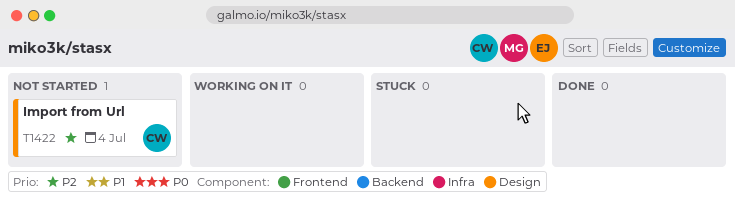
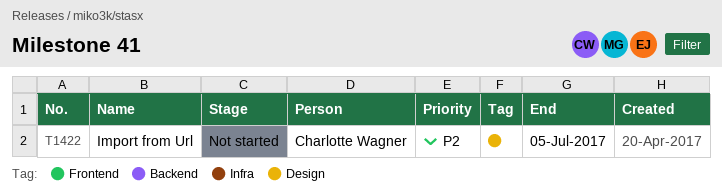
T1422, due: Jul 4 -> Jul 5

